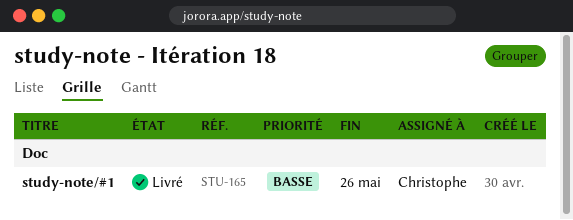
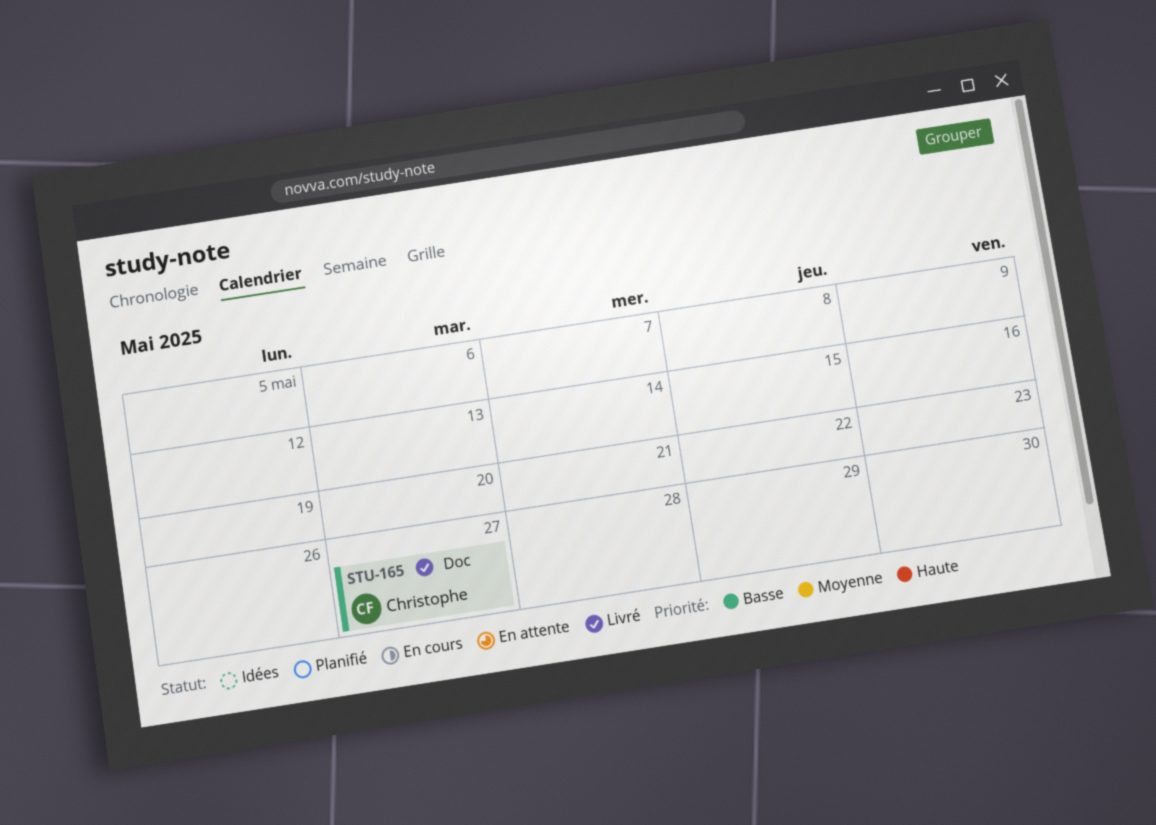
STU-165, due: May 26 -> May 27

